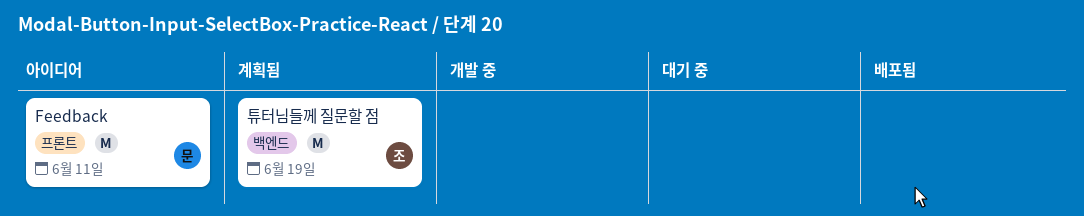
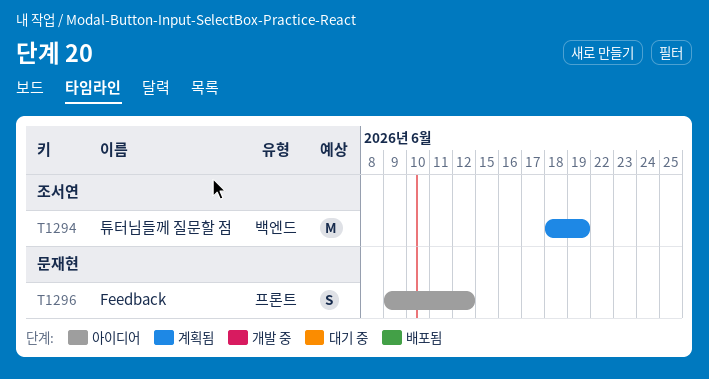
Feedback, estimate: M -> S
Feedback, due: Jun 11 -> Jun 12

